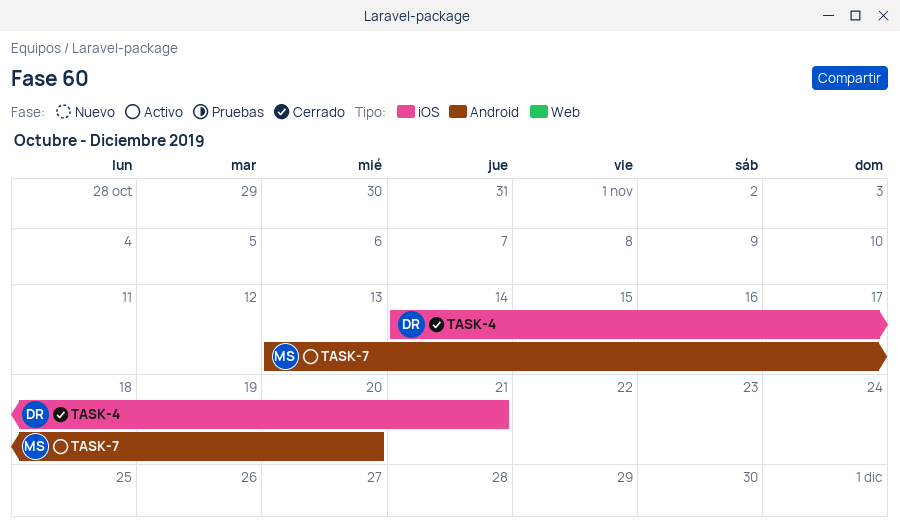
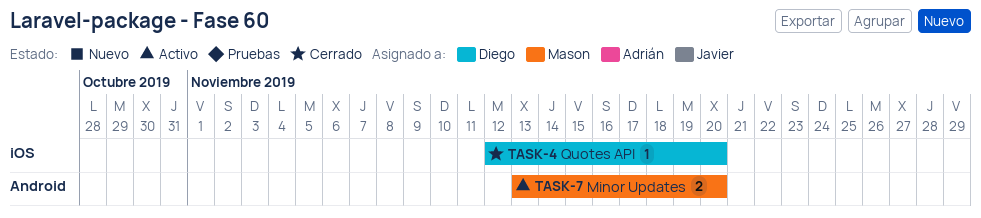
TASK-4, start: Nov 14 -> Nov 12
TASK-4, due: Nov 21 -> Nov 20

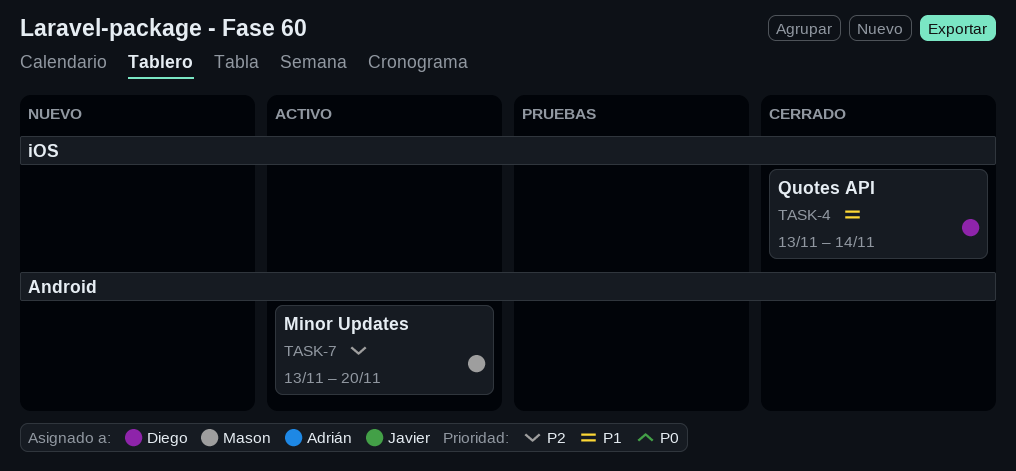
TASK-4, start: Nov 12 -> Nov 13
TASK-4, due: Nov 20 -> Nov 14

